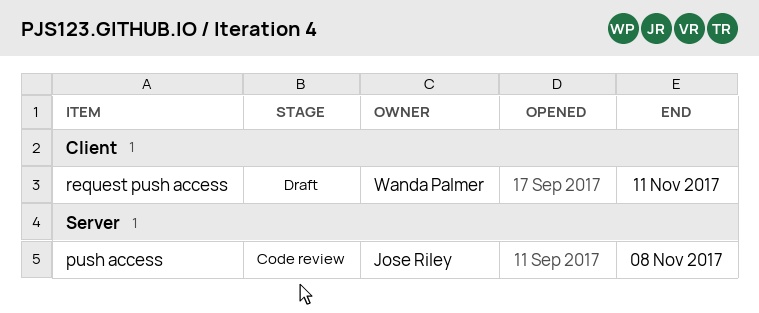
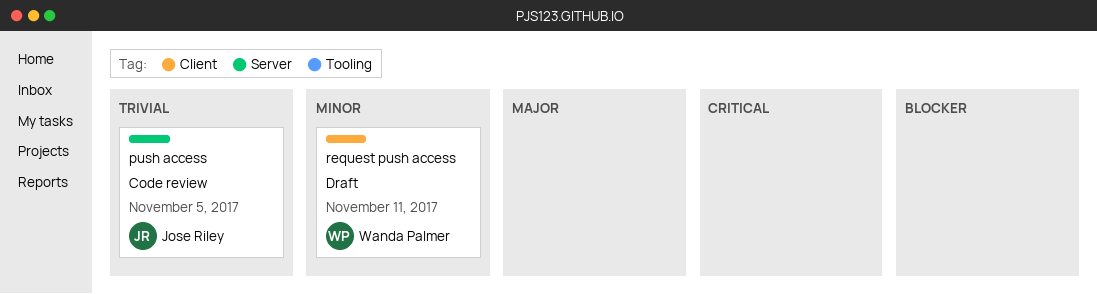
push access, due: Nov 8 -> Nov 5

